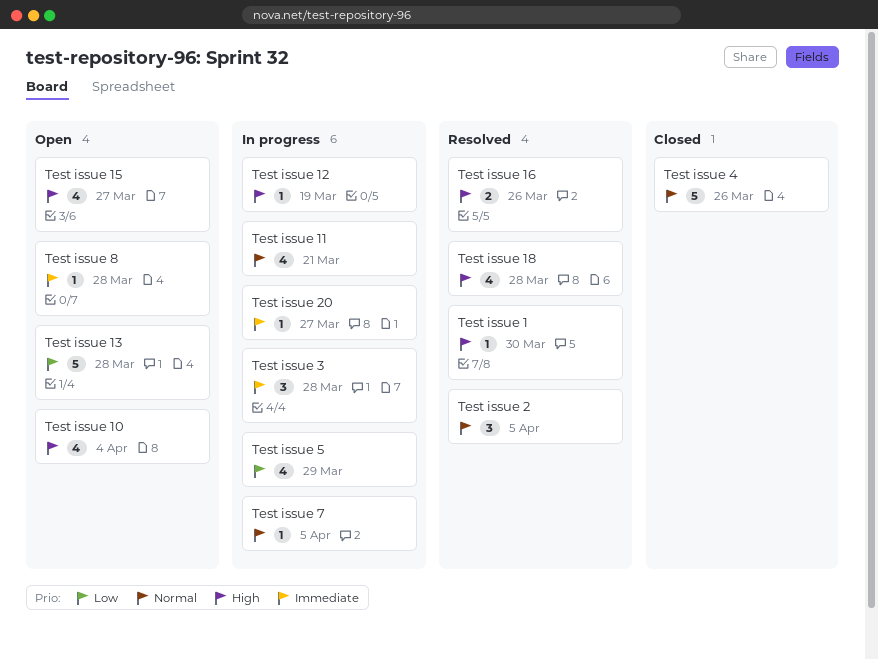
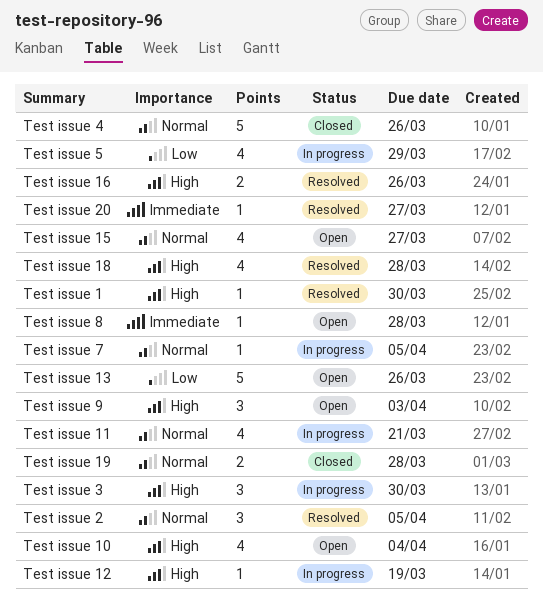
Test issue 13, due: Mar 28 -> Mar 26
Test issue 15, priority: High -> Normal
Test issue 19: none -> present
Test issue 20, status: In progress -> Resolved
Test issue 3, priority: Immediate -> High
Test issue 3, due: Mar 28 -> Mar 30
Test issue 9: none -> present

